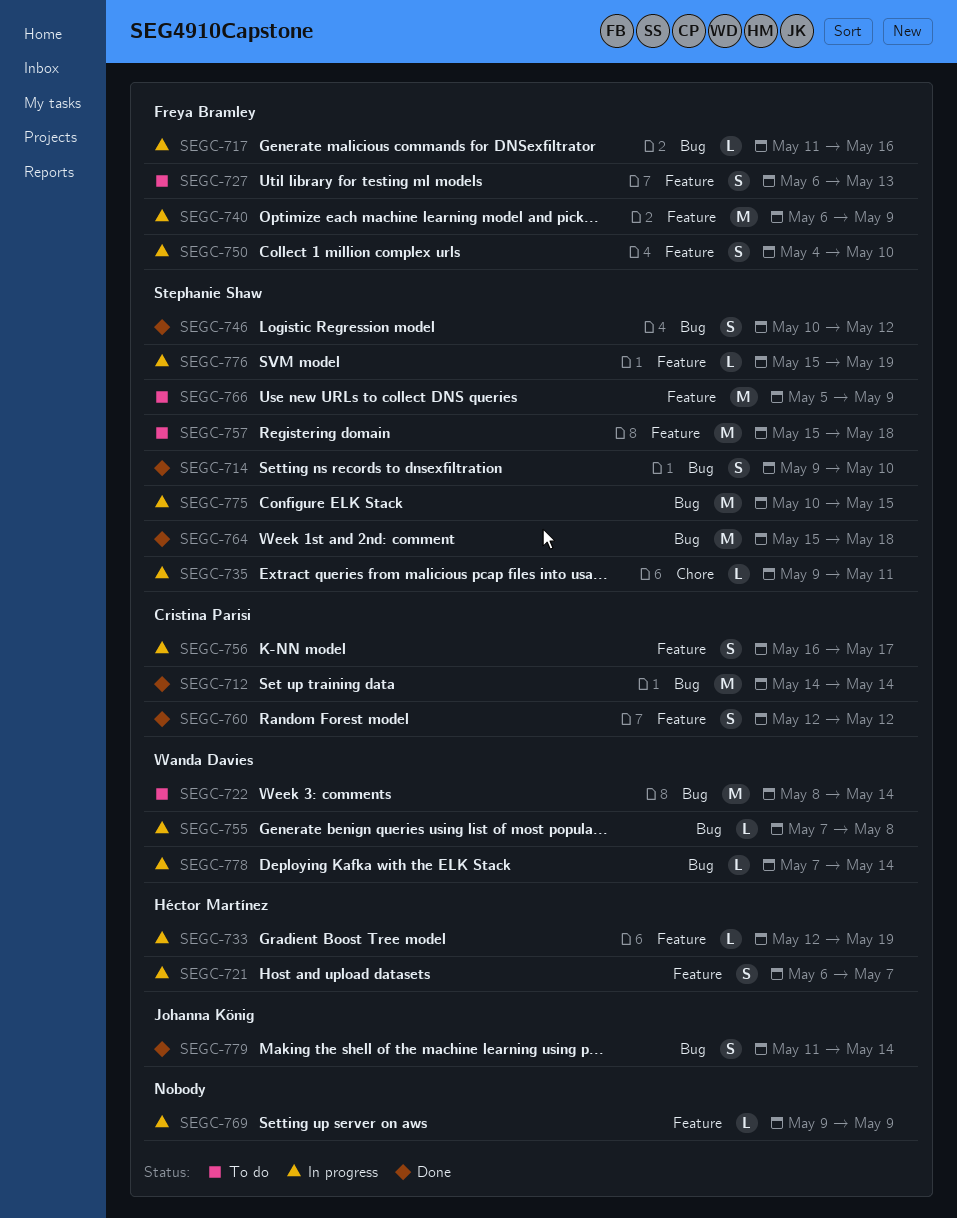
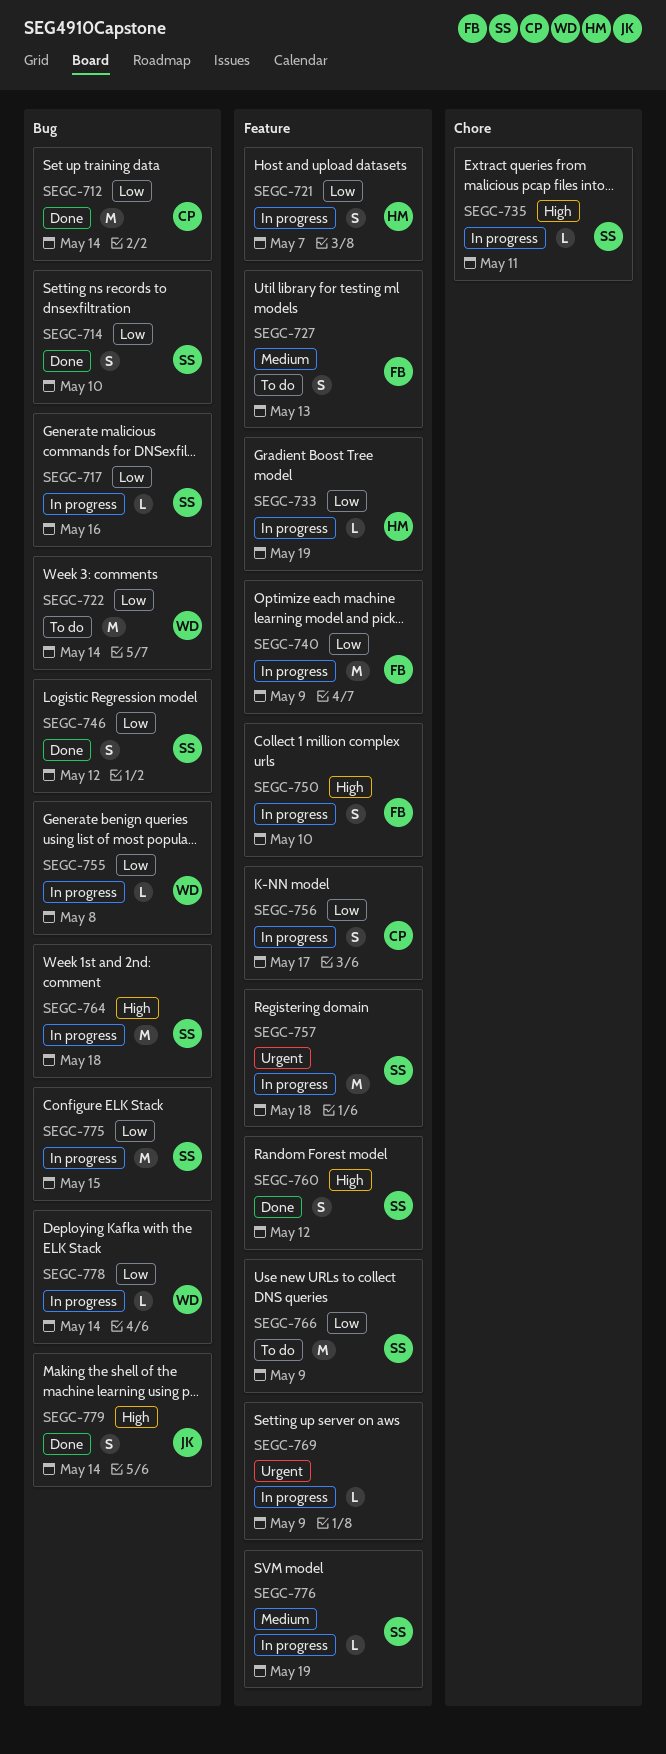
SEGC-717, owner: Freya Bramley -> Stephanie Shaw
SEGC-757, status: To do -> In progress
SEGC-760, owner: Cristina Parisi -> Stephanie Shaw
SEGC-764, status: Done -> In progress

